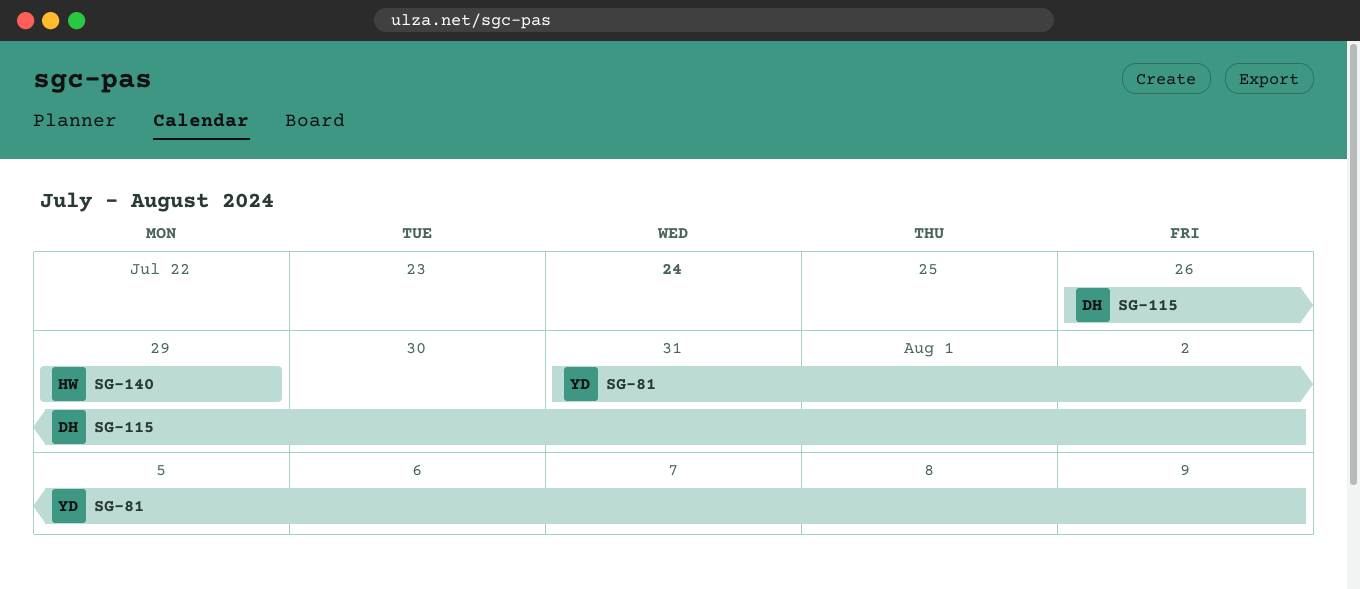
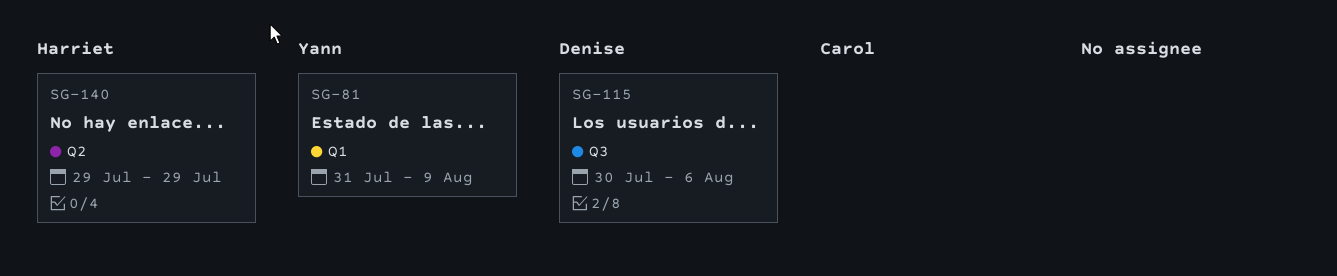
SG-115, start: Jul 26 -> Jul 30
SG-115, due: Aug 2 -> Aug 6

